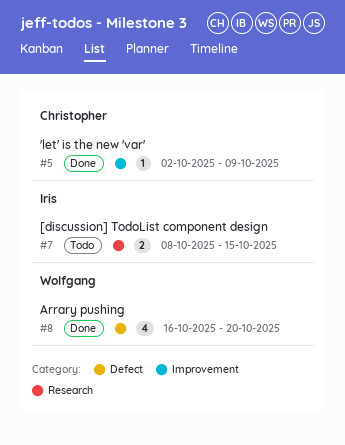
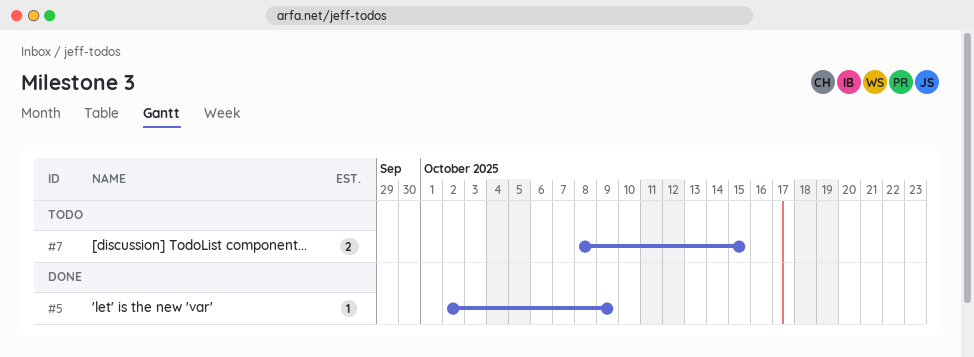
#8: present -> none

